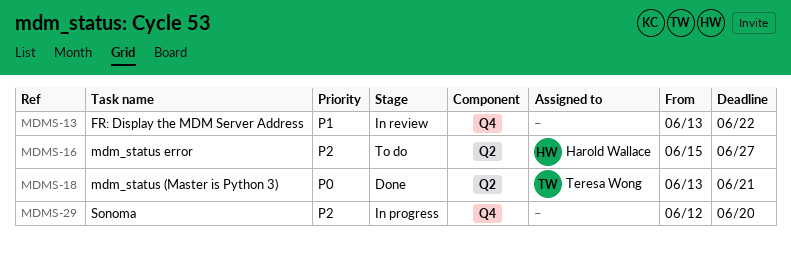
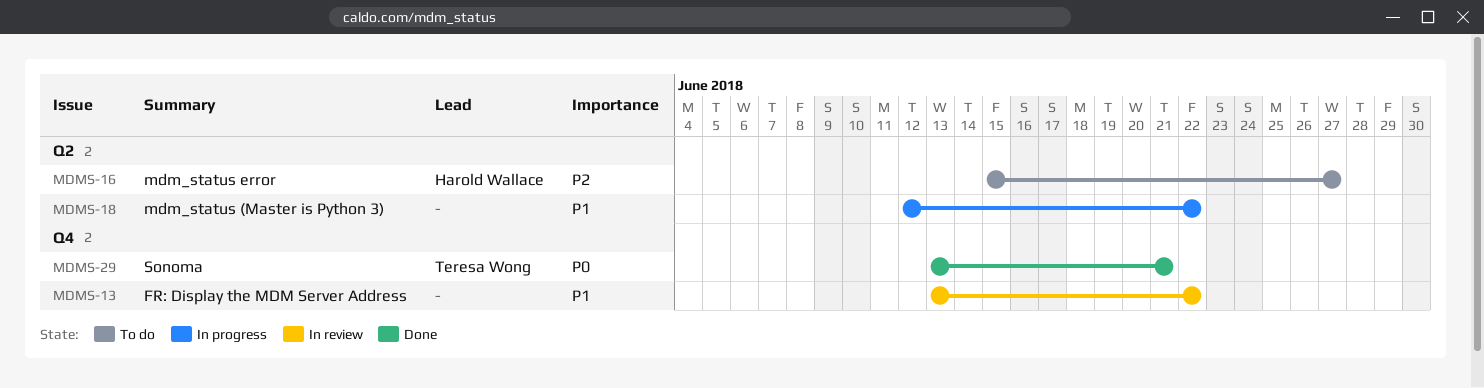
MDMS-18, status: Done -> In progress
MDMS-18, owner: Teresa Wong -> none
MDMS-18, priority: P0 -> P1
MDMS-18, start: Jun 13 -> Jun 12
MDMS-18, due: Jun 21 -> Jun 22
MDMS-29, status: In progress -> Done
MDMS-29, owner: none -> Teresa Wong
MDMS-29, priority: P2 -> P0
MDMS-29, start: Jun 12 -> Jun 13
MDMS-29, due: Jun 20 -> Jun 21

